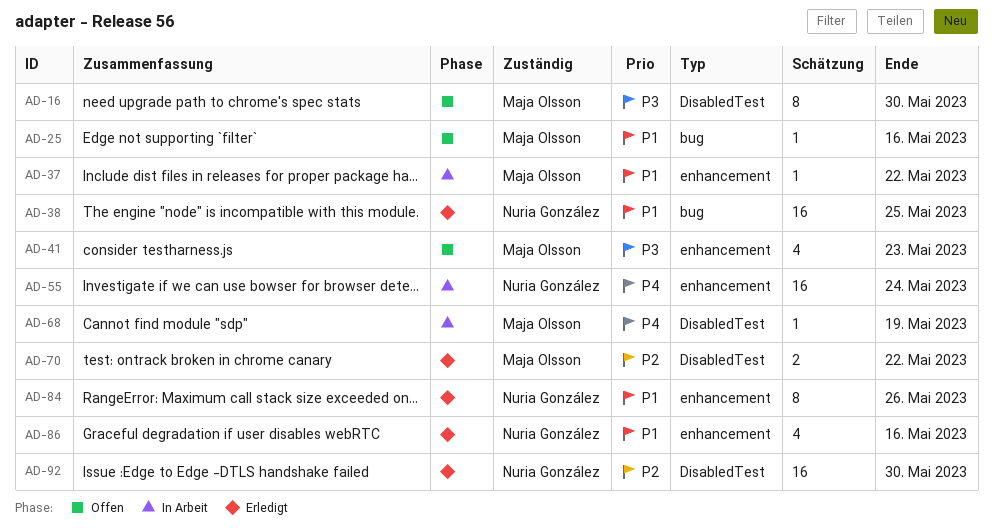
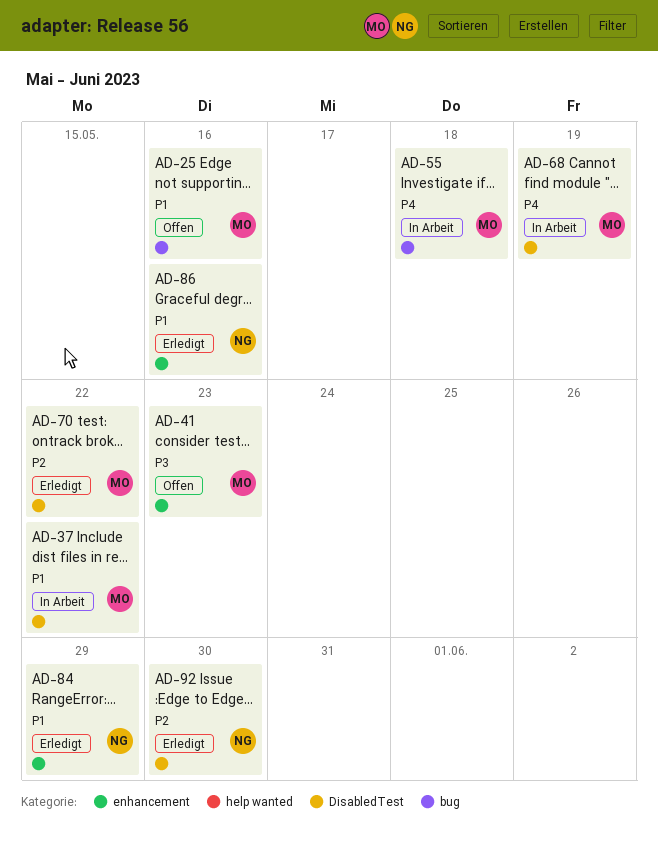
AD-16: present -> none
AD-37, label: enhancement -> DisabledTest
AD-38: present -> none
AD-55, owner: Nuria González -> Maja Olsson
AD-55, label: enhancement -> bug
AD-55, due: May 24 -> May 18
AD-84, due: May 26 -> May 29

